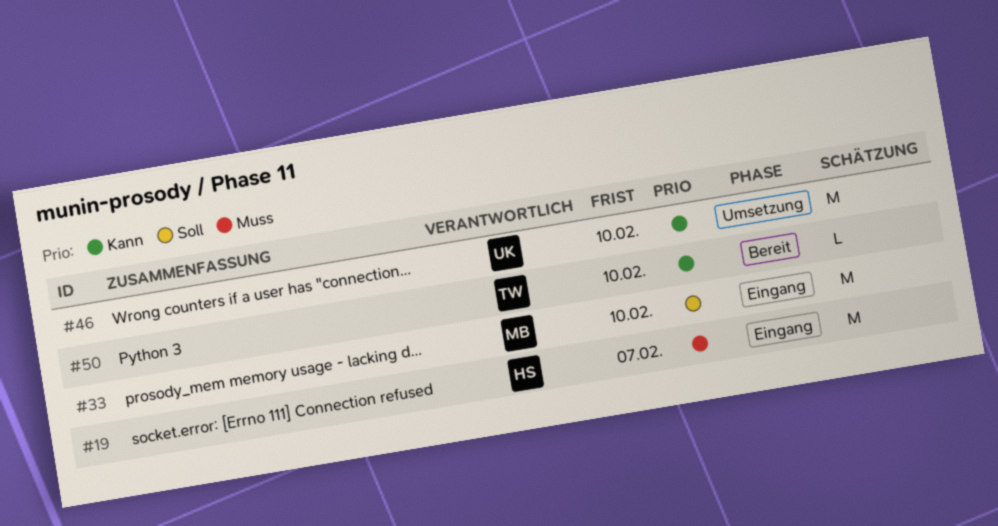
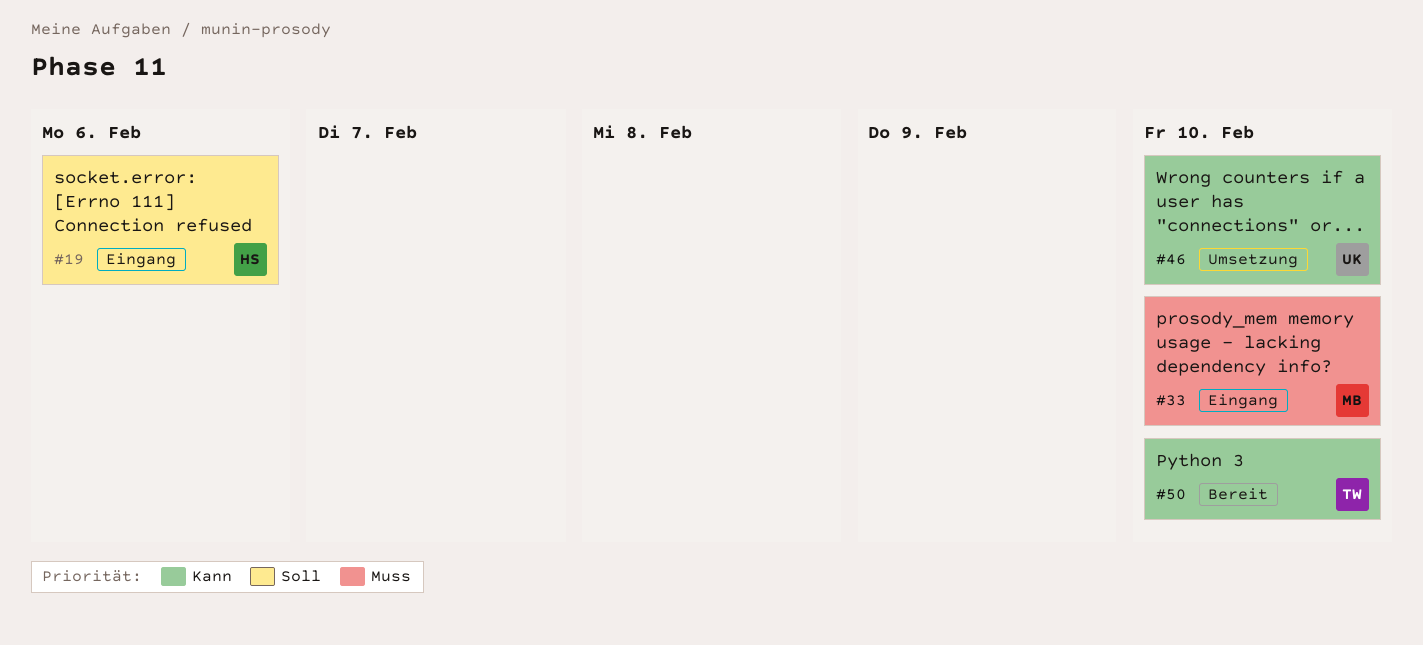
#19, priority: Muss -> Soll
#19, due: Feb 7 -> Feb 6
#33, priority: Soll -> Muss

